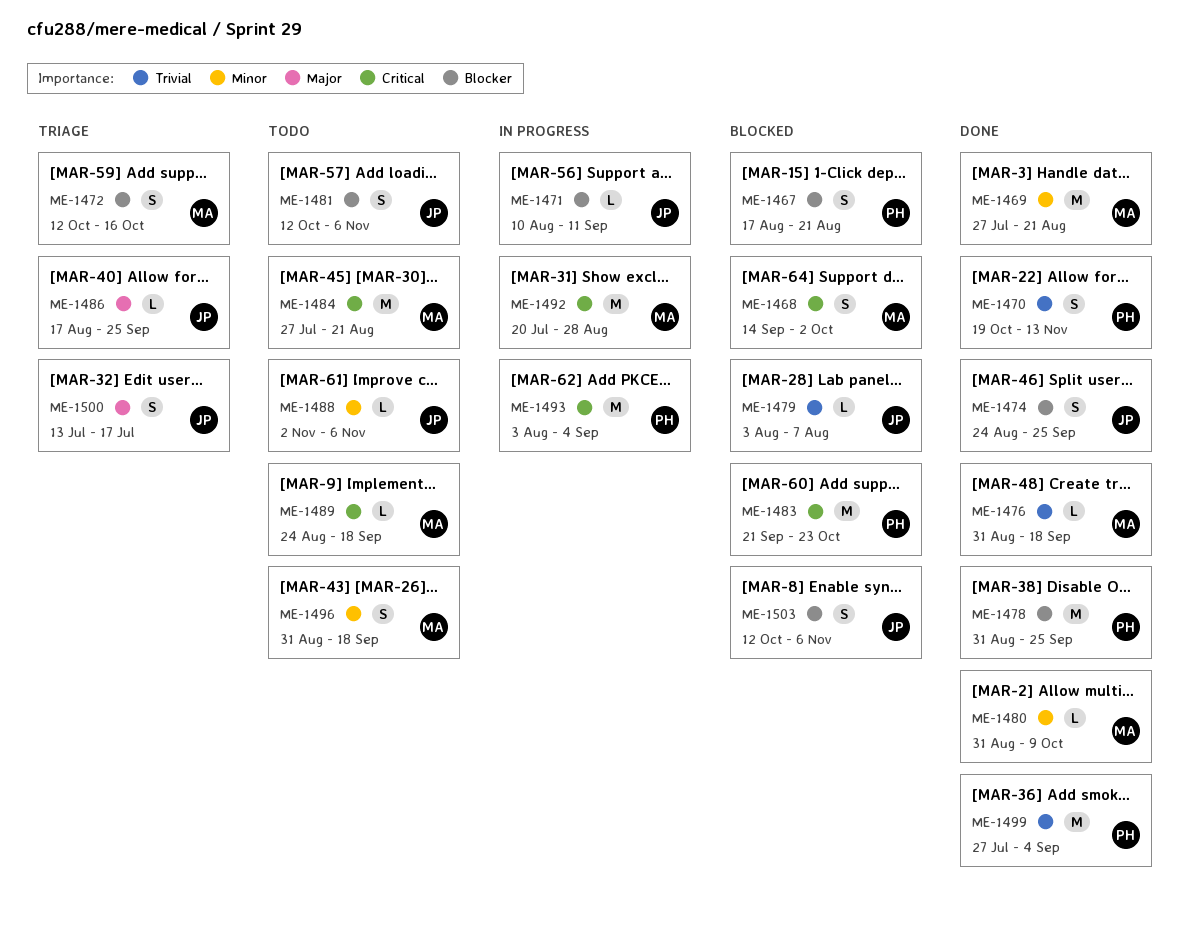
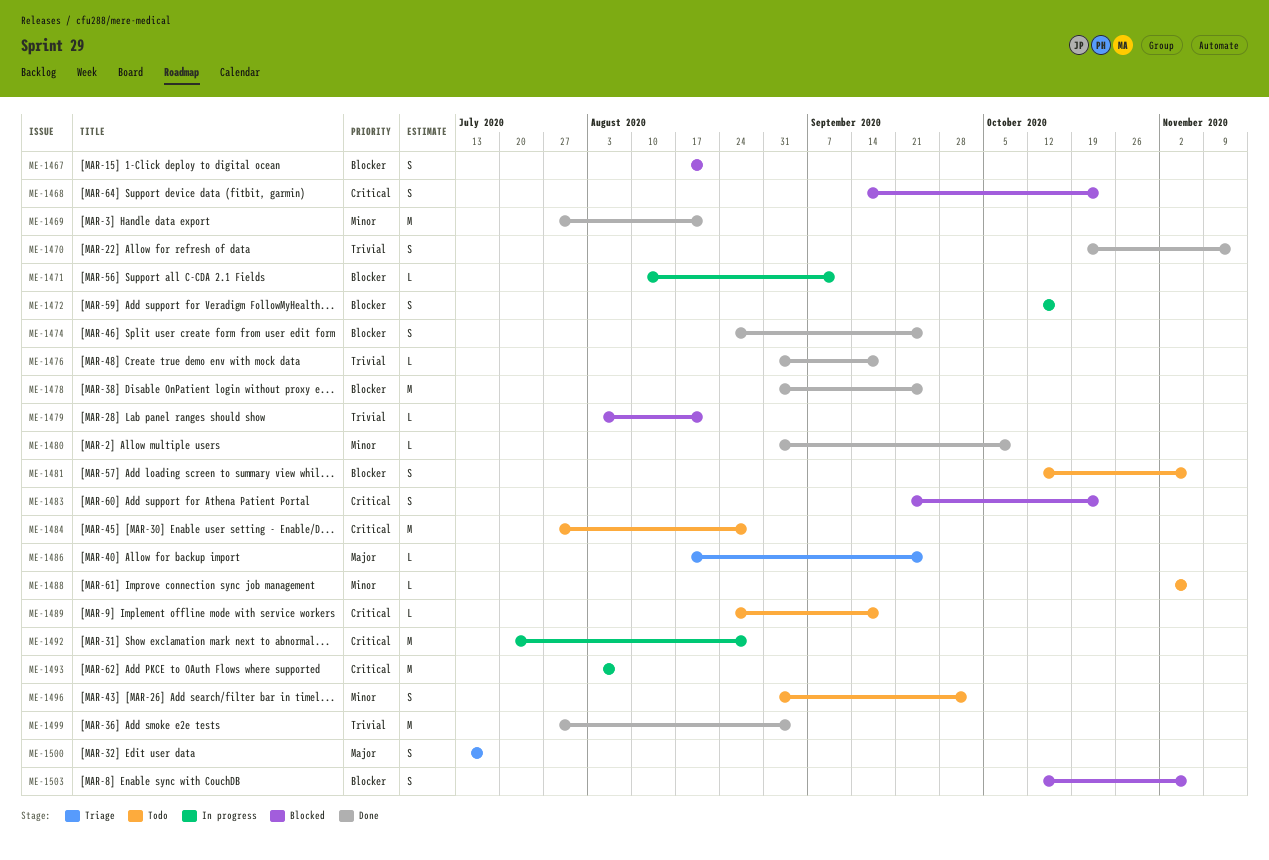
ME-1468, due: Oct 2 -> Oct 23
ME-1472, status: Triage -> In progress
ME-1479, due: Aug 7 -> Aug 21
ME-1483, estimate: M -> S
ME-1484, due: Aug 21 -> Aug 28
ME-1493, due: Sep 4 -> Aug 7
ME-1496, due: Sep 18 -> Oct 2

